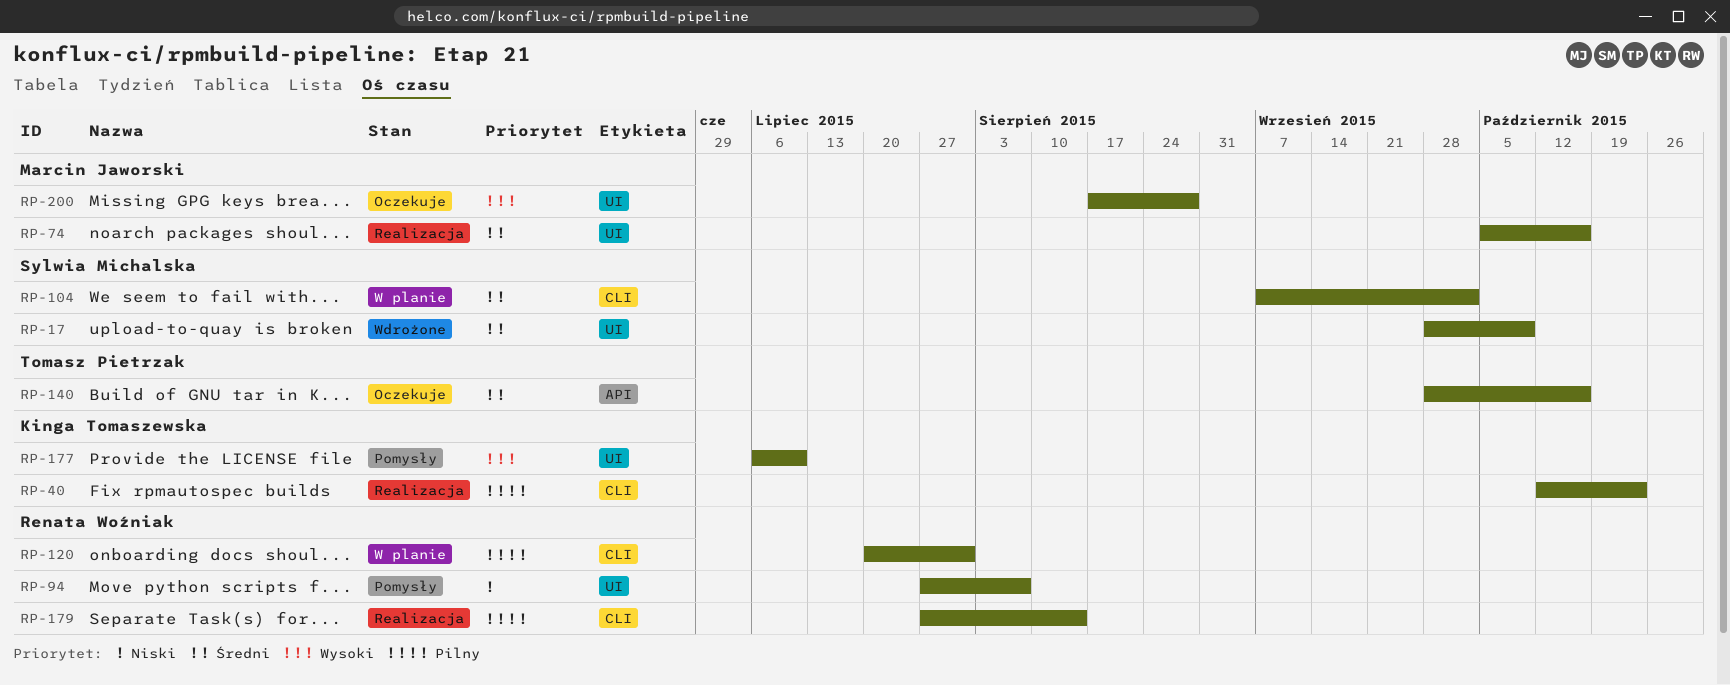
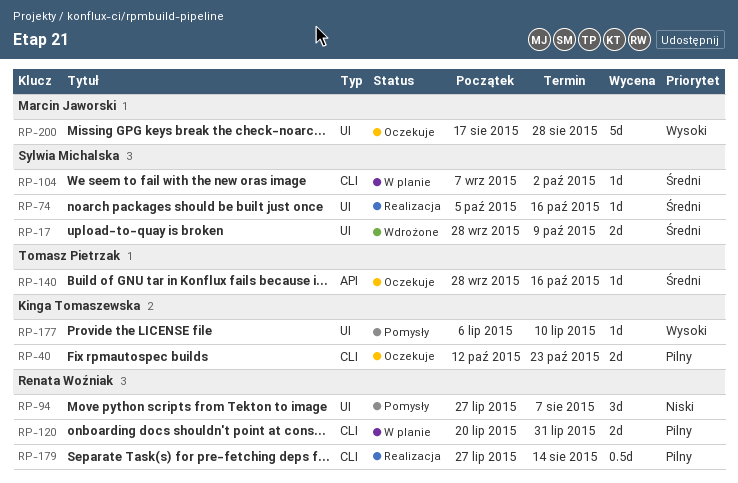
RP-40, status: Realizacja -> Oczekuje
RP-74, owner: Marcin Jaworski -> Sylwia Michalska

